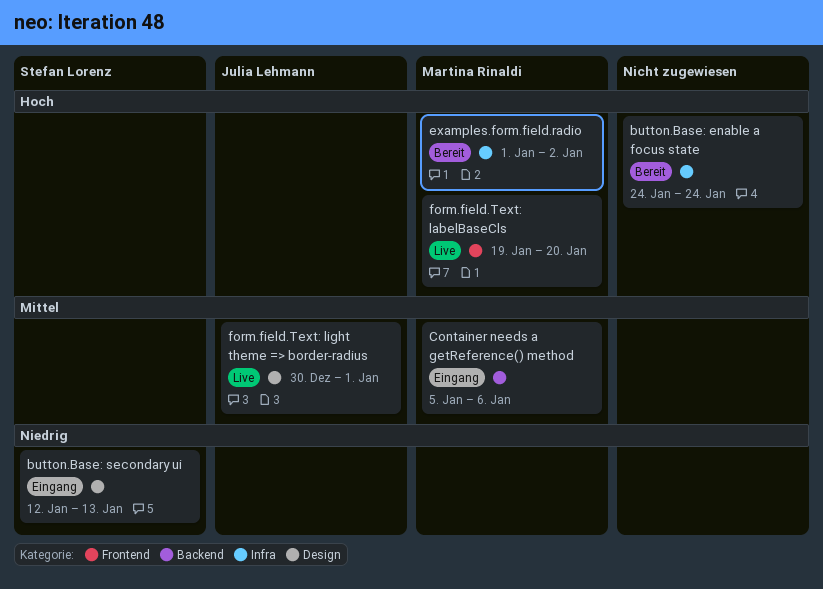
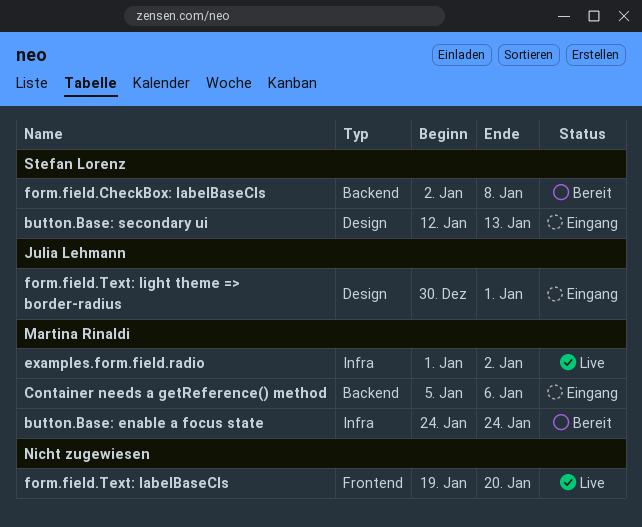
button.Base: enable a focus state, owner: none -> Martina Rinaldi
examples.form.field.radio, status: Bereit -> Live
form.field.CheckBox: labelBaseCls: none -> present
form.field.Text: labelBaseCls, owner: Martina Rinaldi -> none
form.field.Text: light theme => border-radius, status: Live -> Eingang

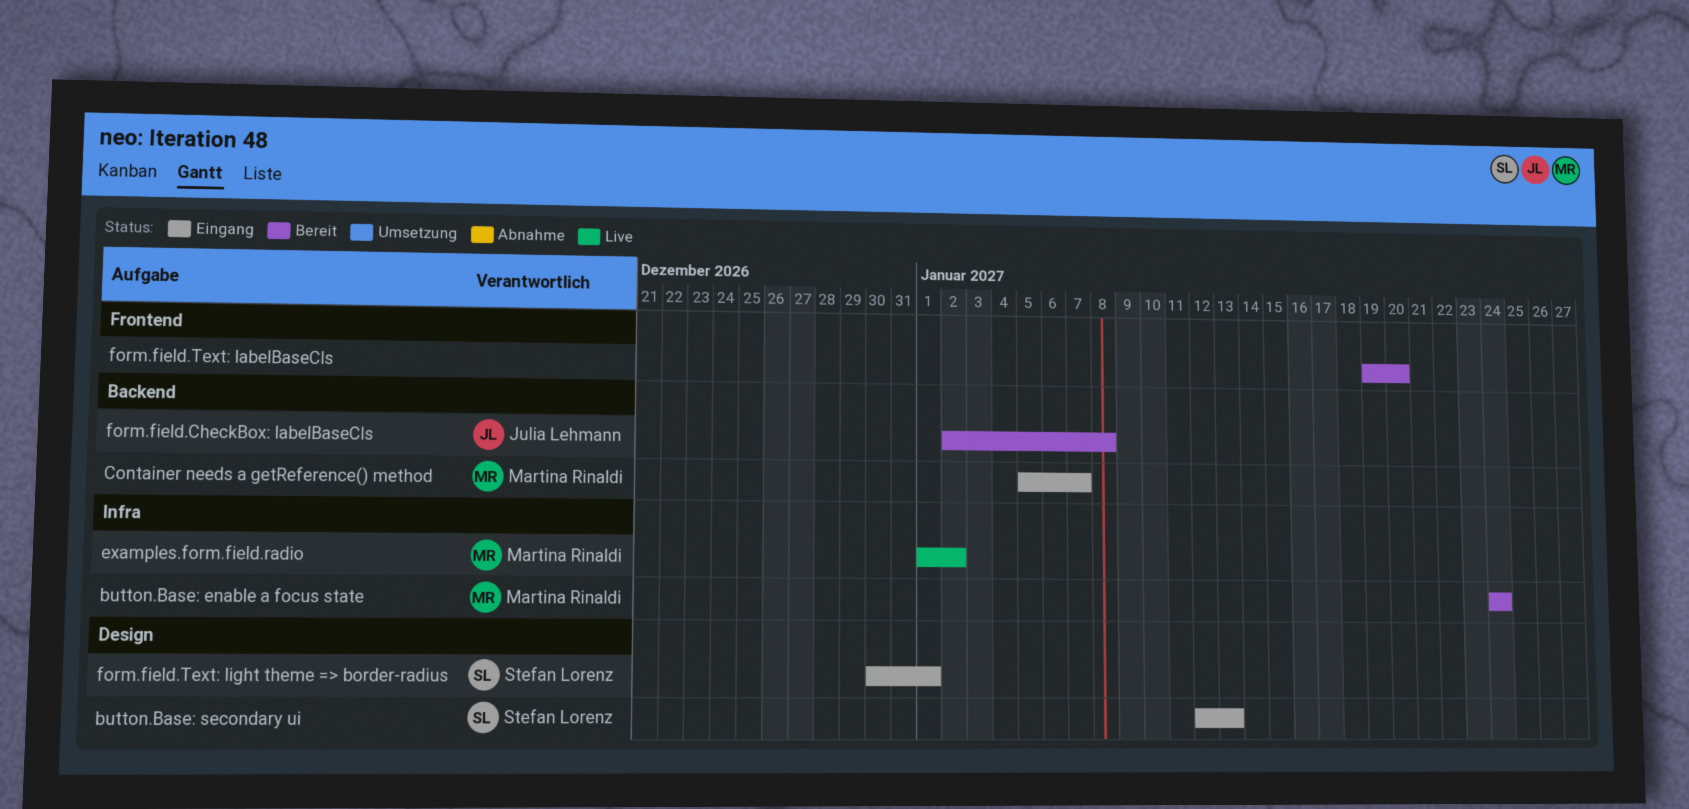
Container needs a getReference() method, due: Jan 6 -> Jan 7
form.field.CheckBox: labelBaseCls, owner: Stefan Lorenz -> Julia Lehmann
form.field.Text: labelBaseCls, status: Live -> Bereit
form.field.Text: light theme => border-radius, owner: Julia Lehmann -> Stefan Lorenz

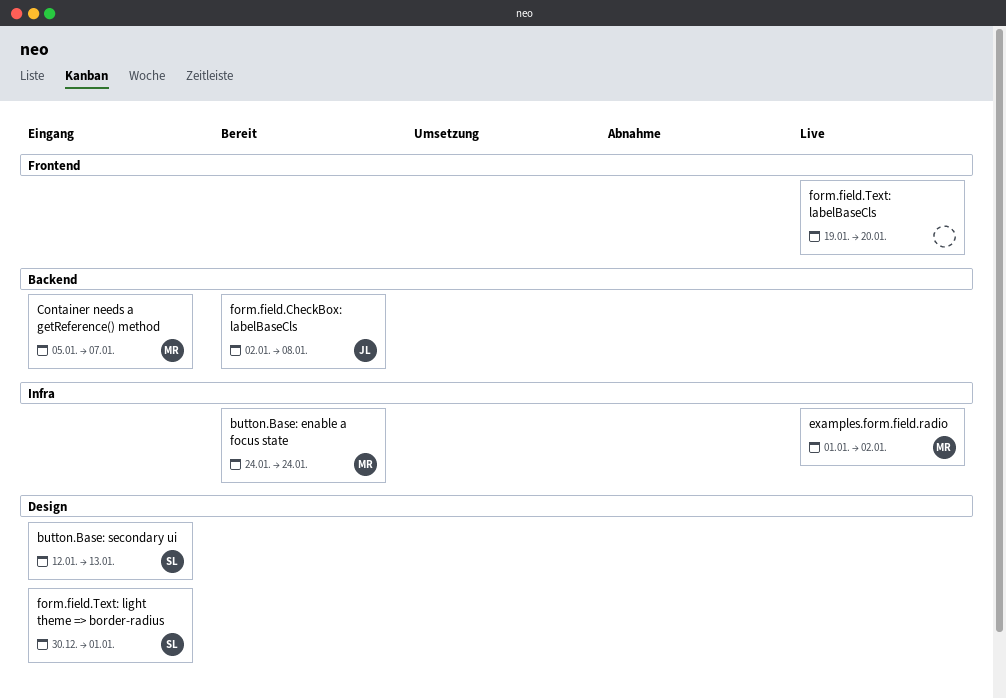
form.field.Text: labelBaseCls, status: Bereit -> Live

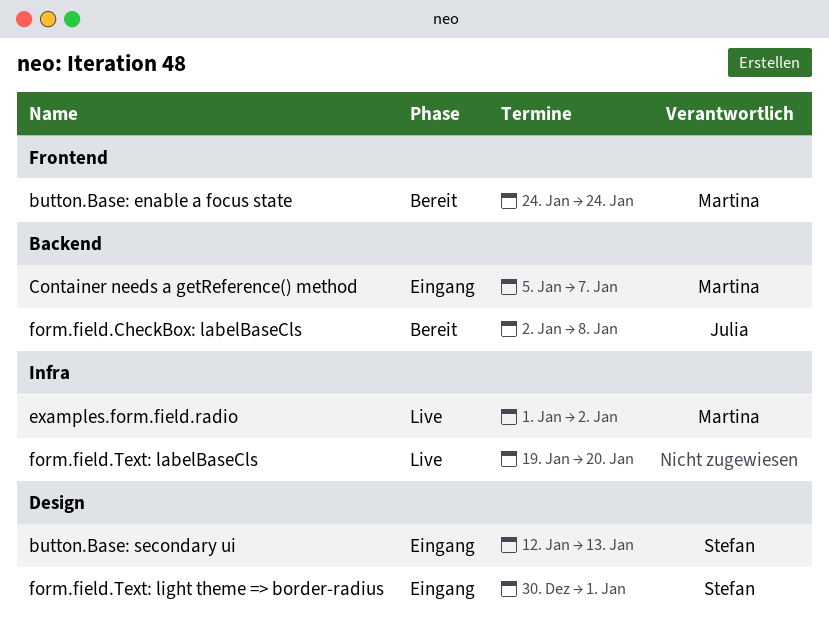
button.Base: enable a focus state, label: Infra -> Frontend
form.field.Text: labelBaseCls, label: Frontend -> Infra

